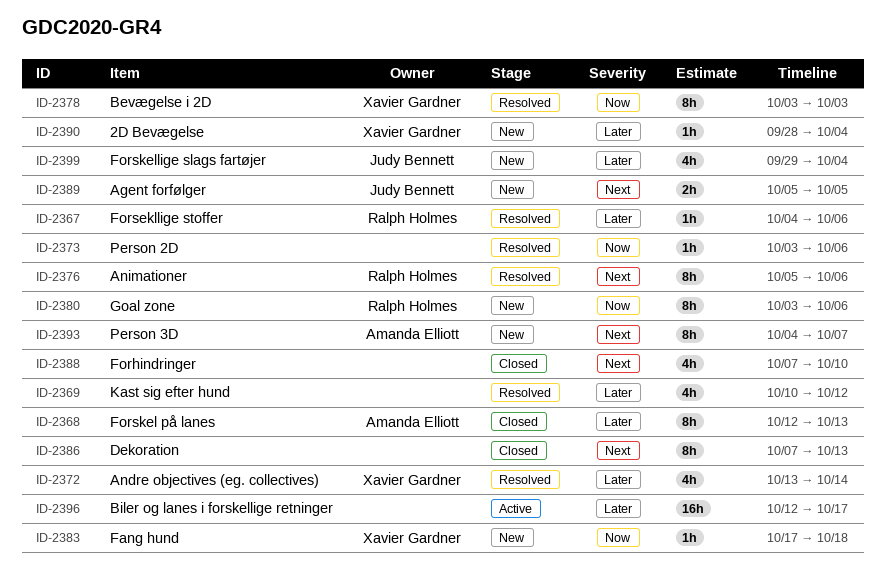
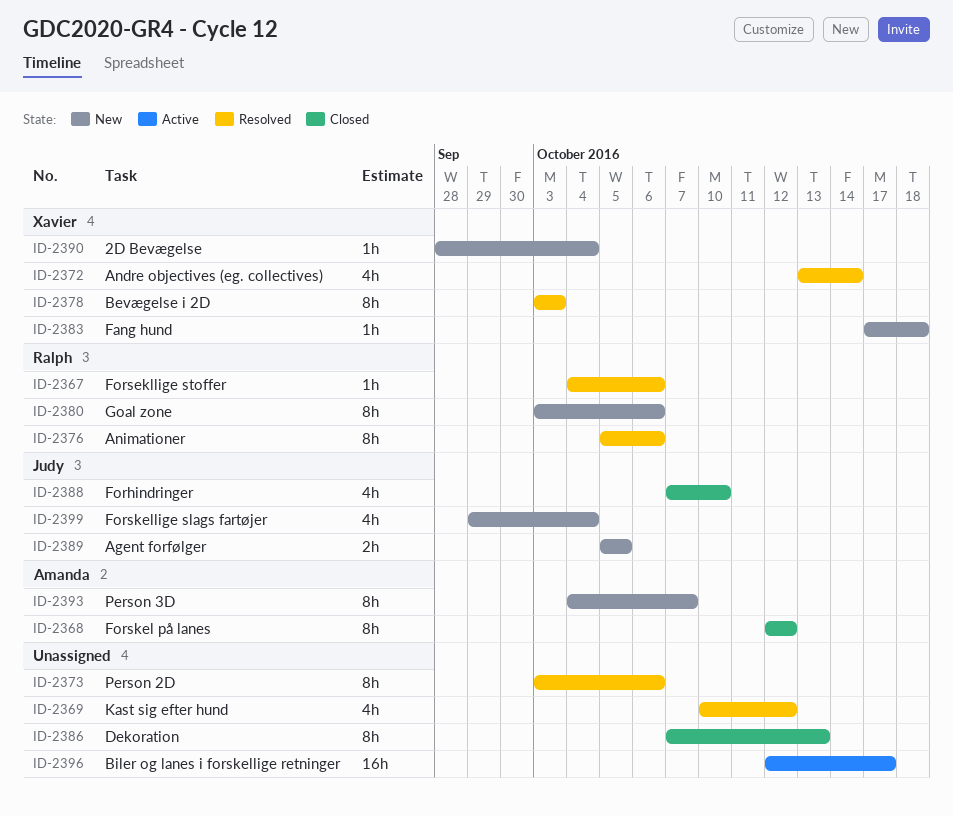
ID-2368, due: Oct 13 -> Oct 12
ID-2373, estimate: 1h -> 8h
ID-2388, owner: none -> Judy Bennett

